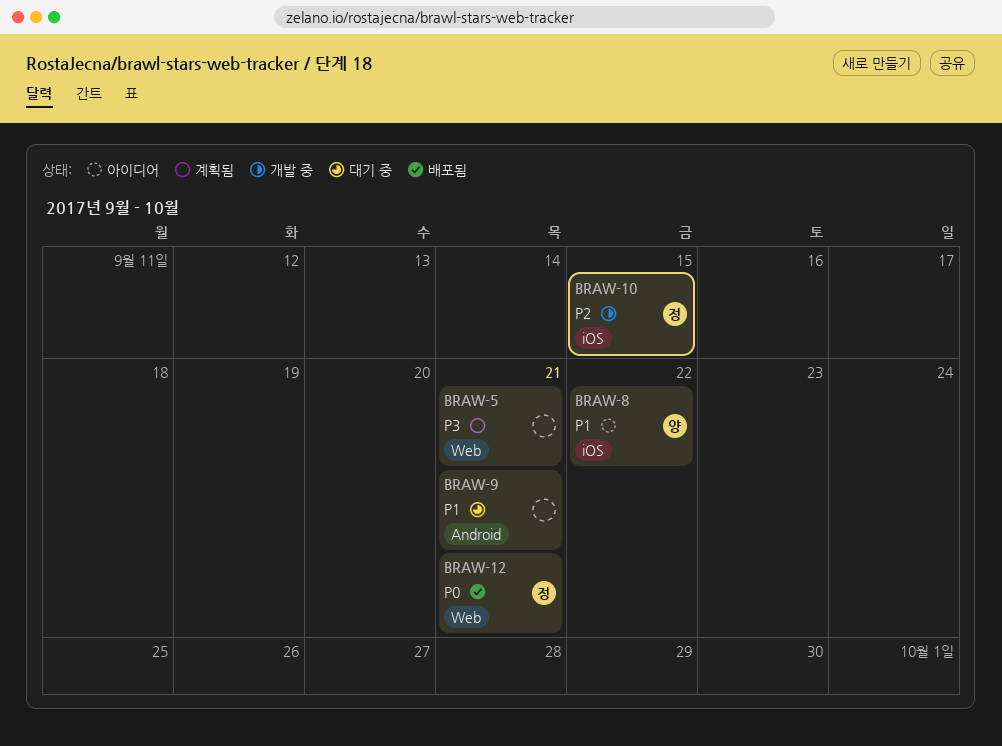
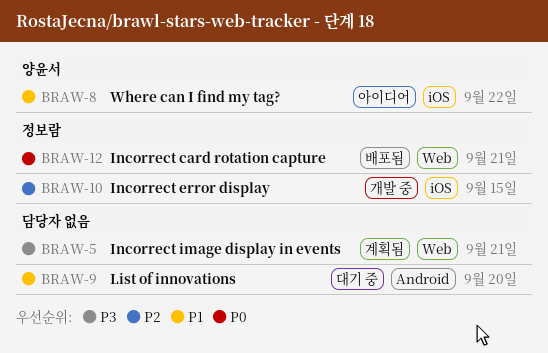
BRAW-9, due: Sep 21 -> Sep 20

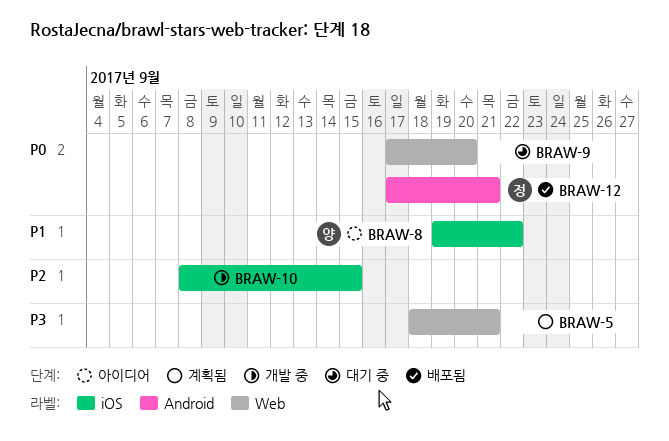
BRAW-9, priority: P1 -> P0
BRAW-9, label: Android -> Web
BRAW-10, owner: 정보람 -> none
BRAW-12, label: Web -> Android

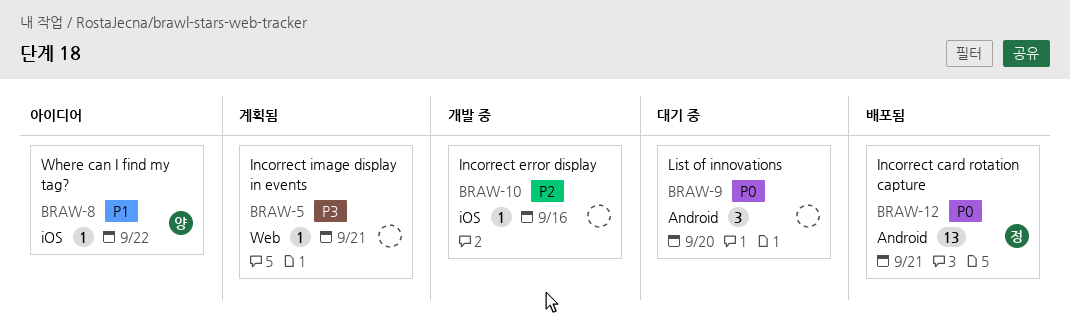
BRAW-9, label: Web -> Android
BRAW-10, due: Sep 15 -> Sep 16

